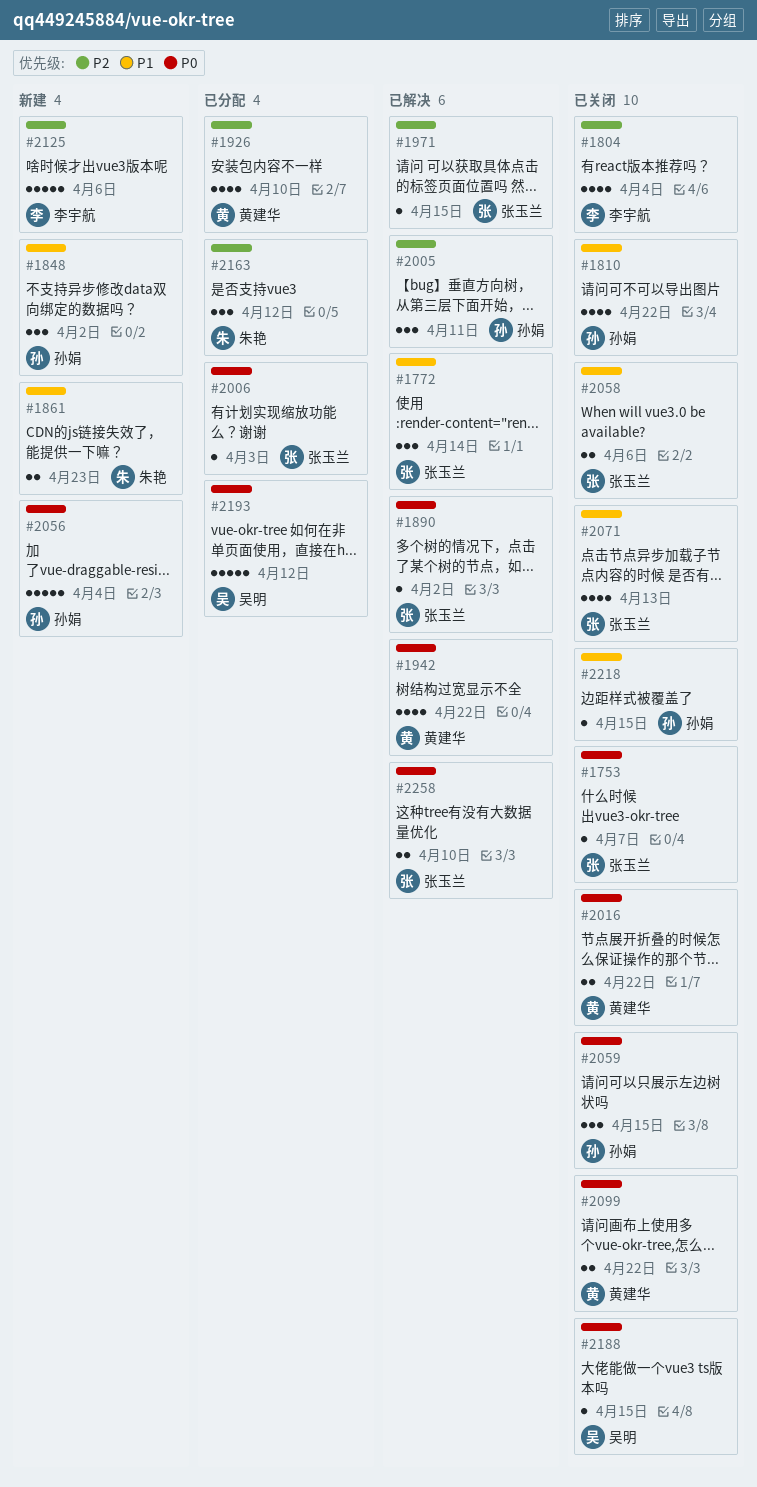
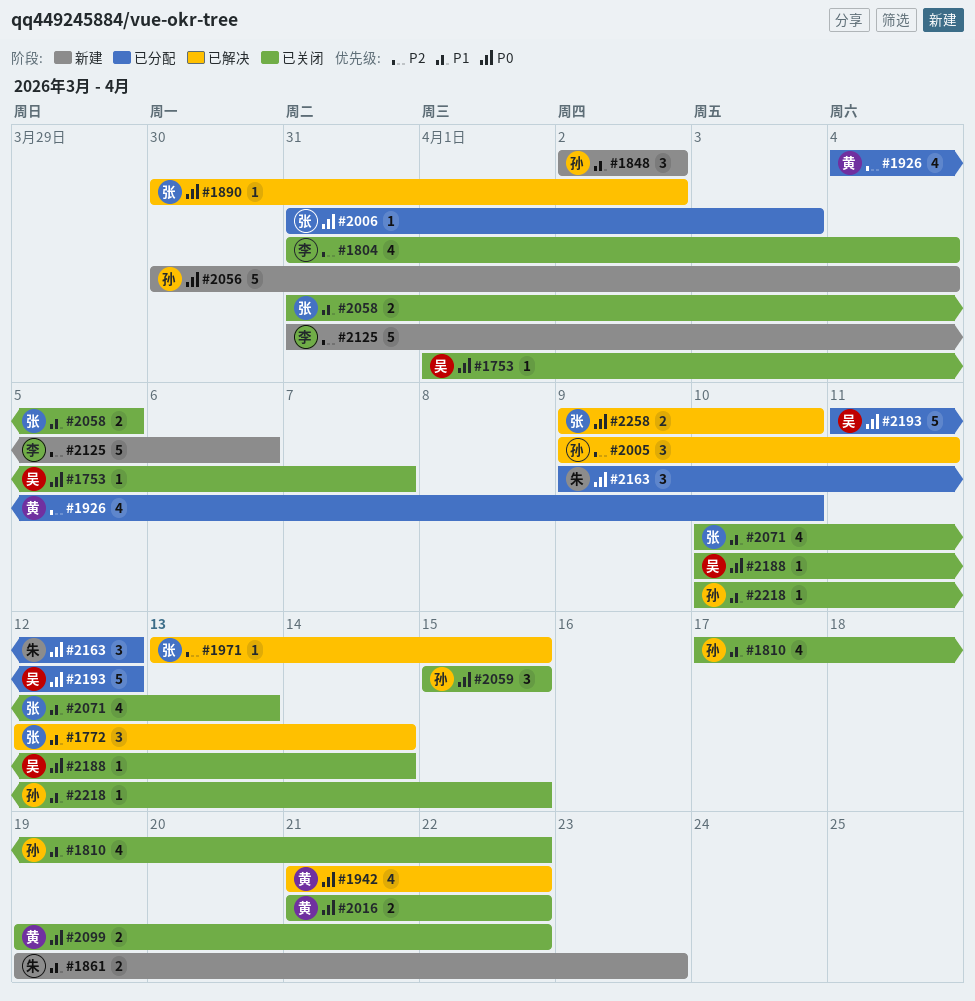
#1753, owner: 张玉兰 -> 吴明
#2058, due: Apr 6 -> Apr 5
#2163, priority: P2 -> P0
#2188, due: Apr 15 -> Apr 14

